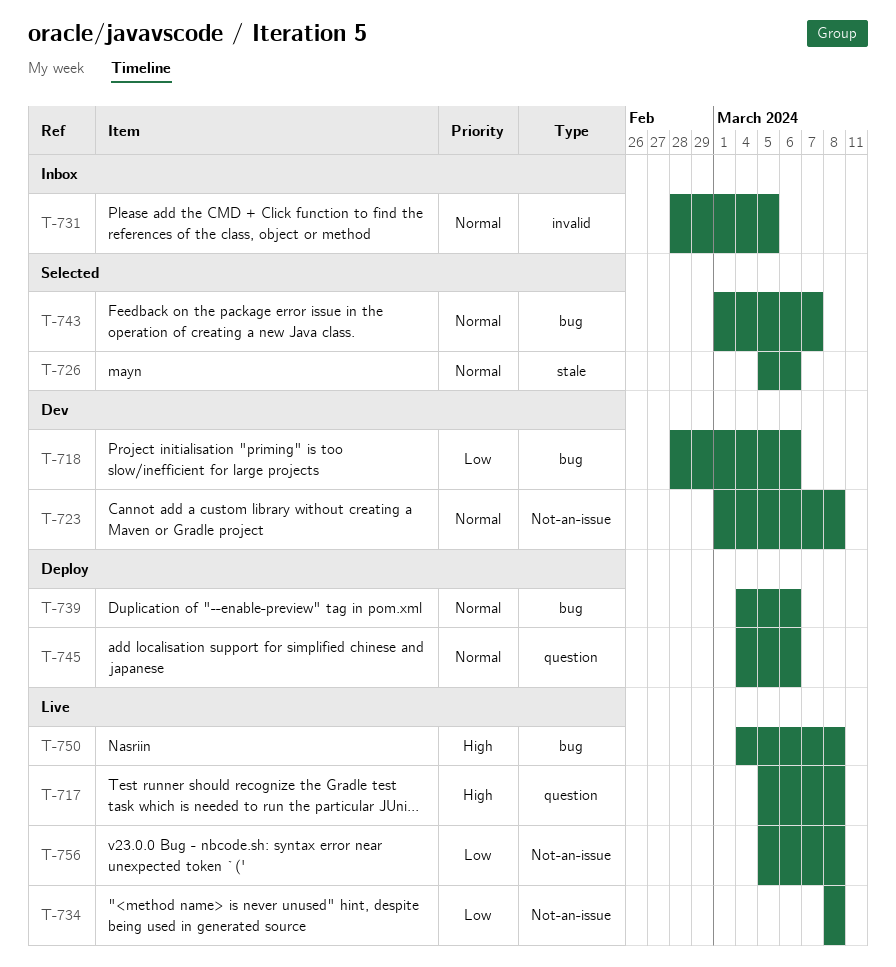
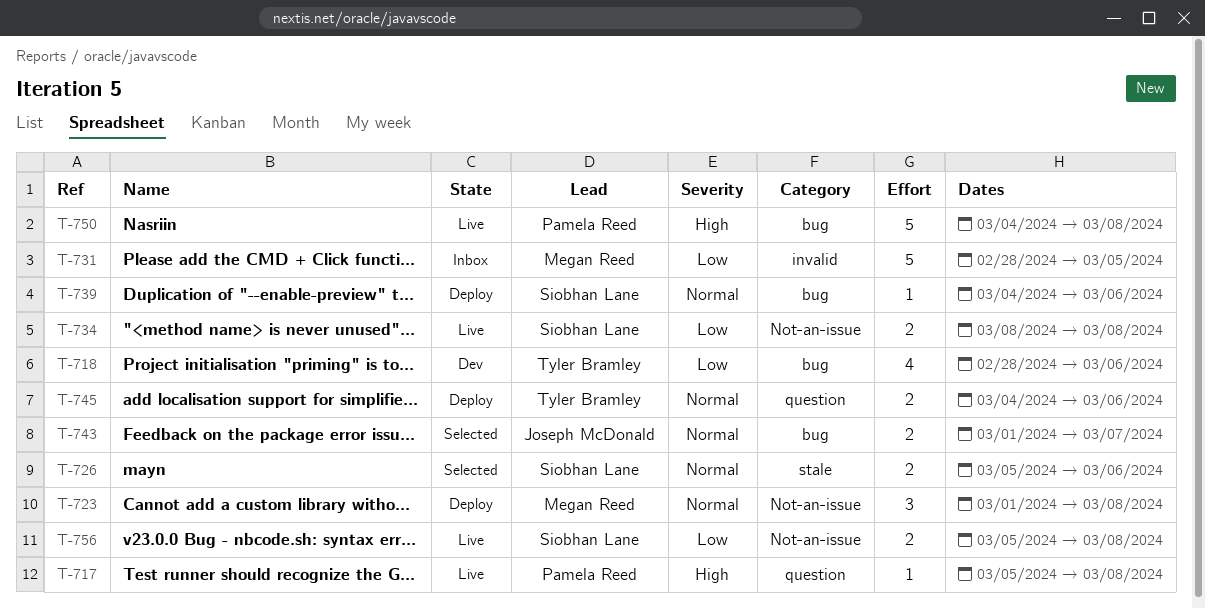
T-723, status: Dev -> Deploy
T-731, priority: Normal -> Low

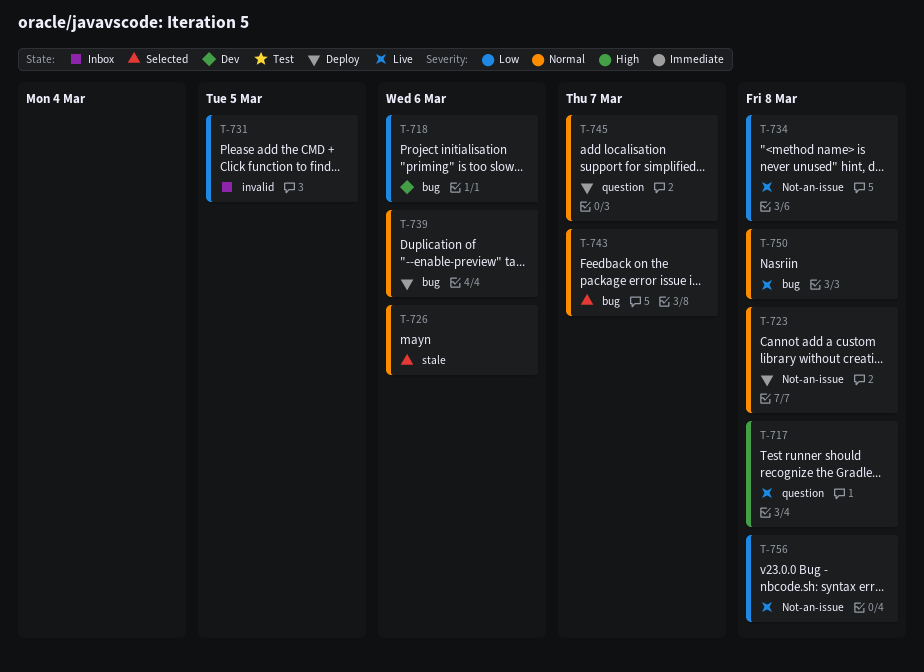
T-745, due: Mar 6 -> Mar 7
T-750, priority: High -> Normal

